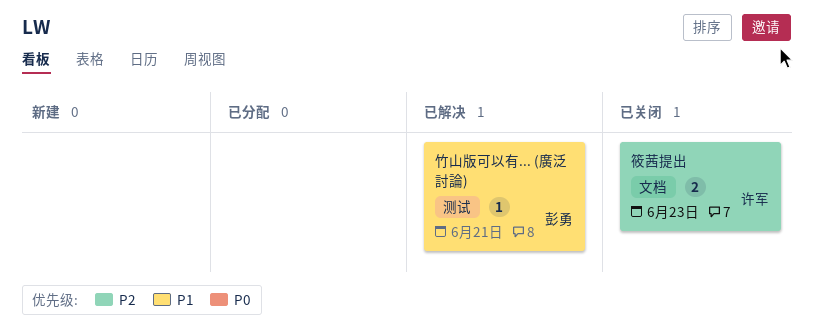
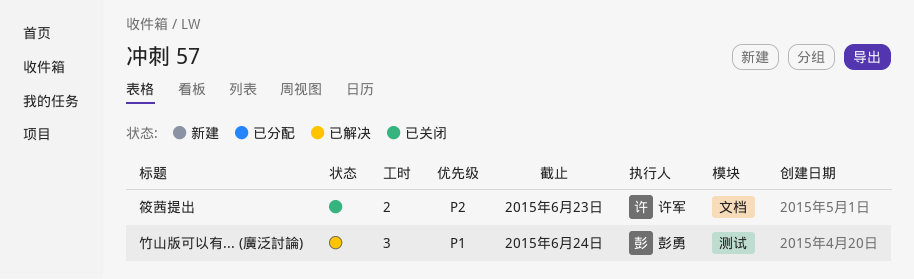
竹山版可以有... (廣泛討論), estimate: 1 -> 3
竹山版可以有... (廣泛討論), due: Jun 21 -> Jun 24

